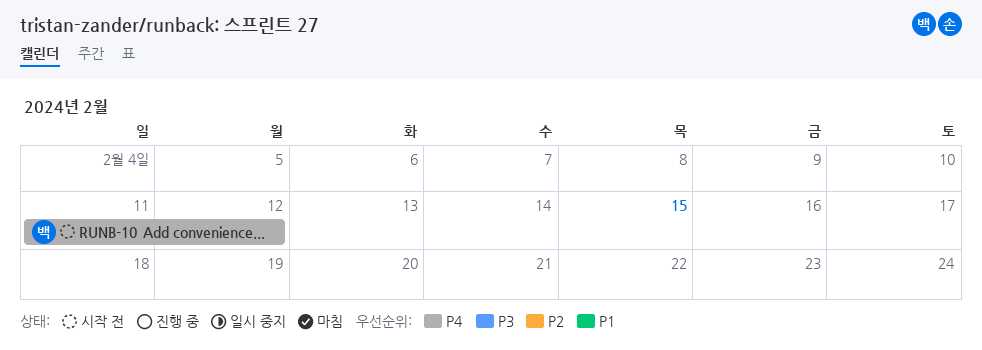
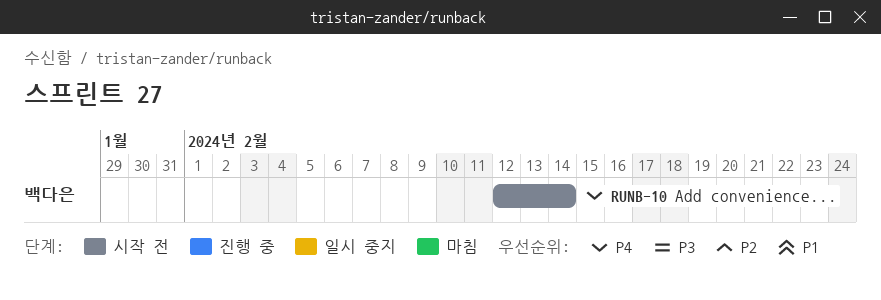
RUNB-10, start: Feb 11 -> Feb 12
RUNB-10, due: Feb 12 -> Feb 14

